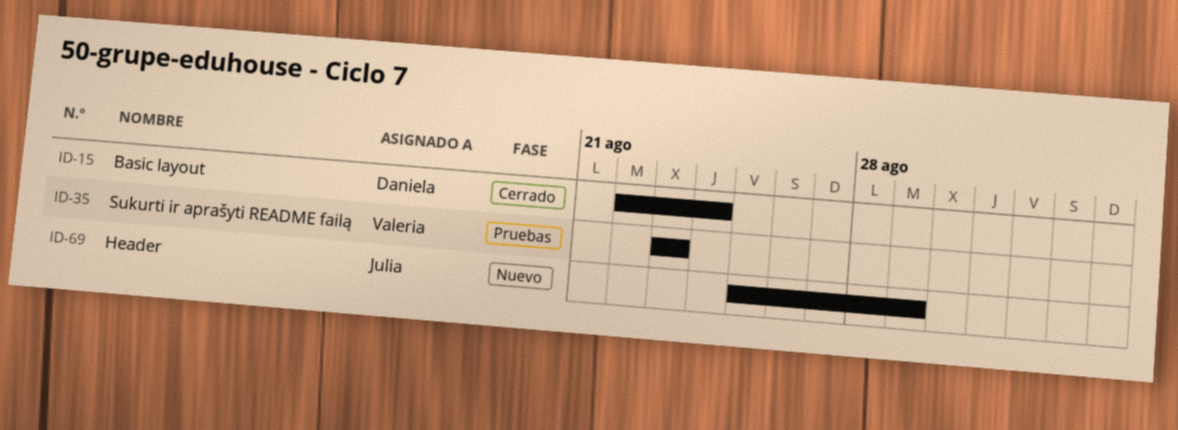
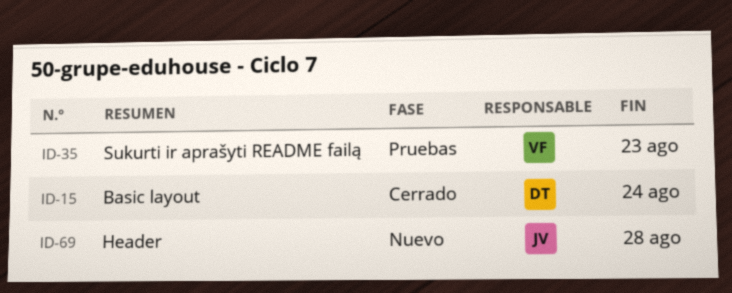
ID-69, due: Aug 29 -> Aug 28

